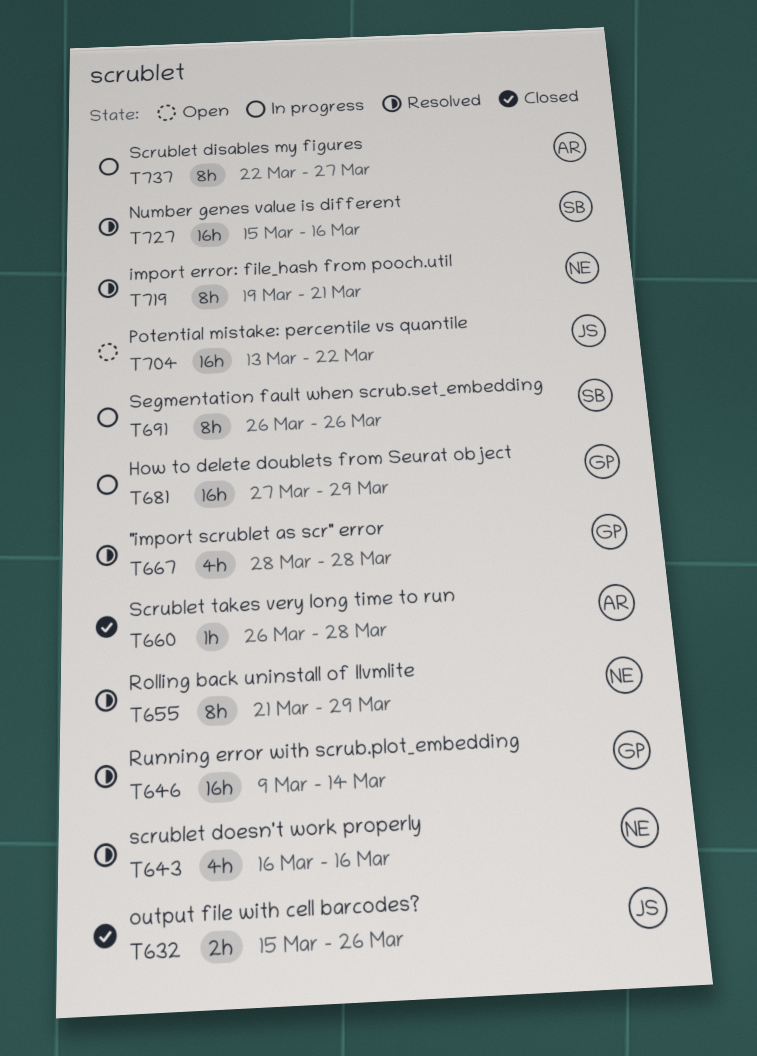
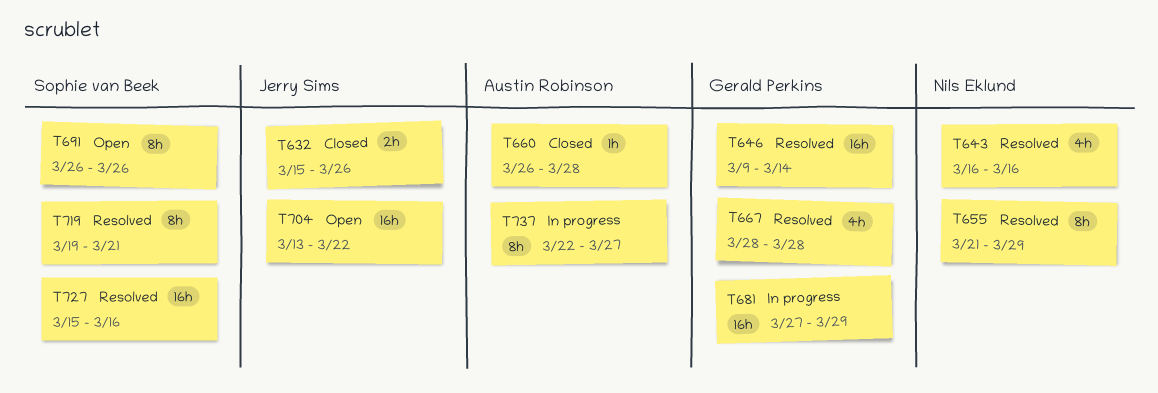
T691, status: In progress -> Open
T719, owner: Nils Eklund -> Sophie van Beek

